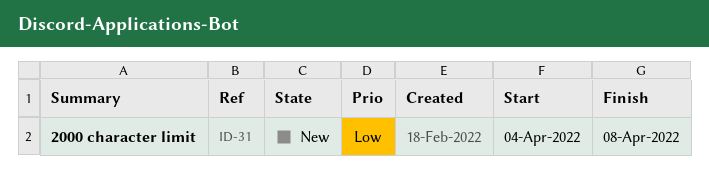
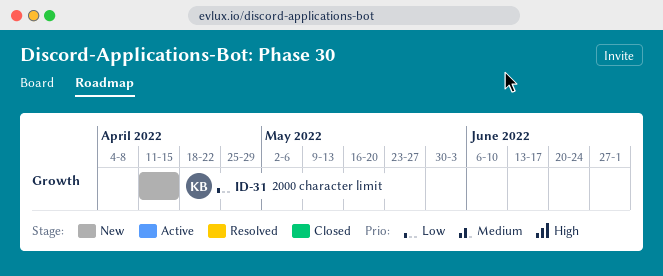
ID-31, start: Apr 4 -> Apr 11
ID-31, due: Apr 8 -> Apr 15

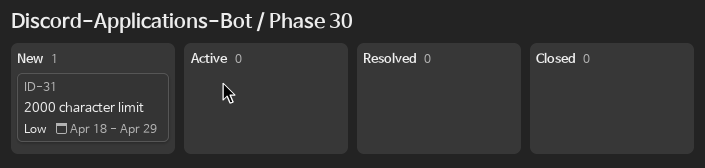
ID-31, start: Apr 11 -> Apr 18
ID-31, due: Apr 15 -> Apr 29

